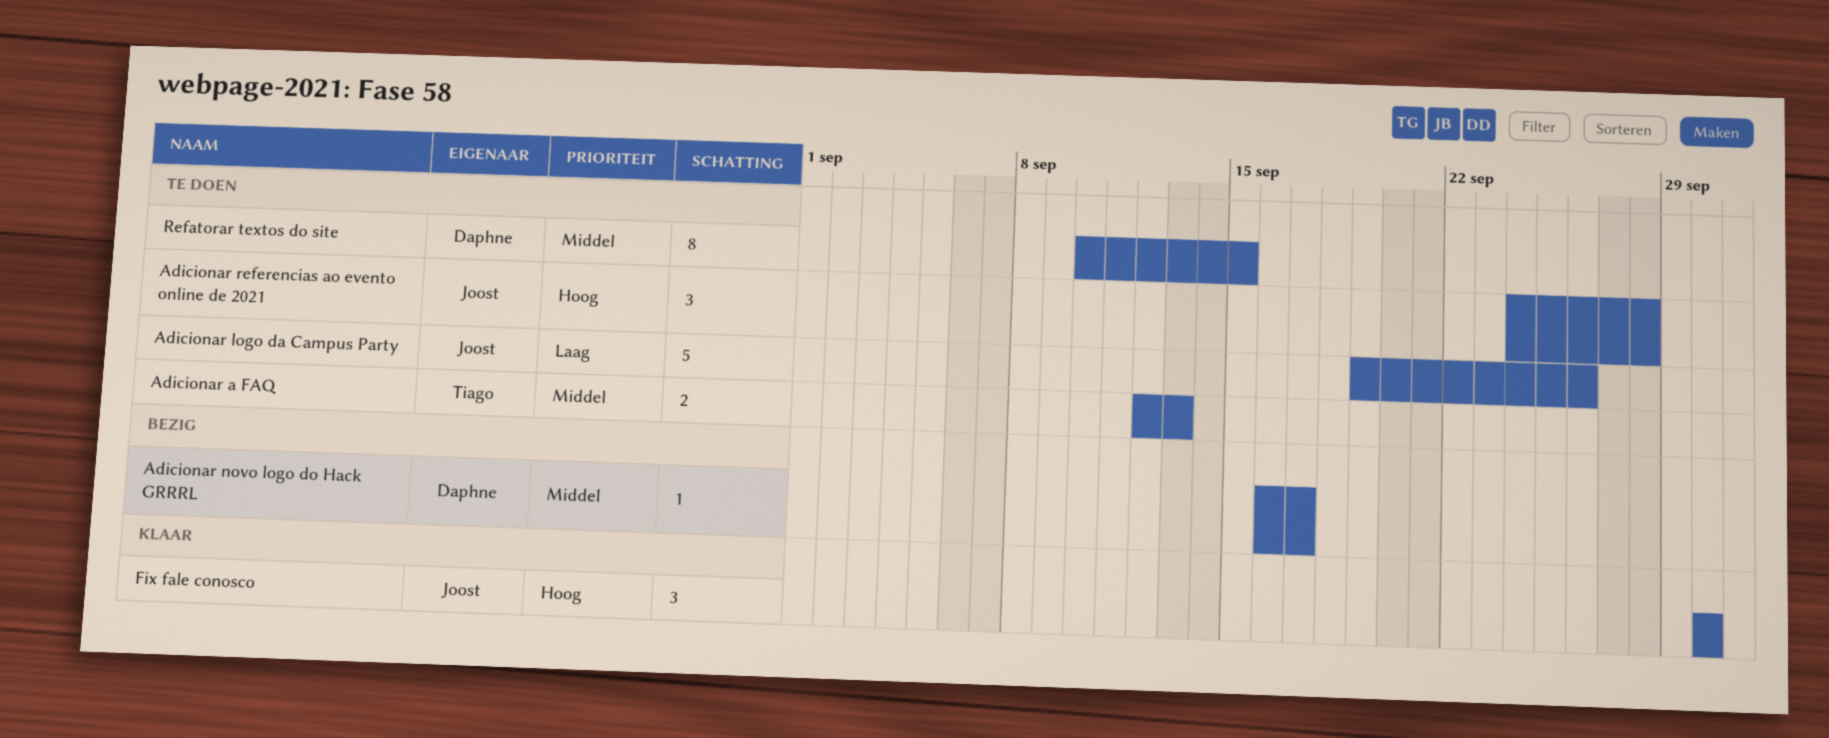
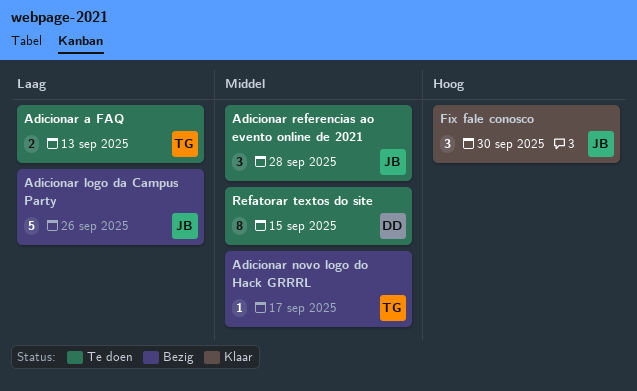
Adicionar a FAQ, priority: Middel -> Laag
Adicionar logo da Campus Party, status: Te doen -> Bezig
Adicionar novo logo do Hack GRRRL, owner: Daphne -> Tiago
Adicionar referencias ao evento online de 2021, priority: Hoog -> Middel

